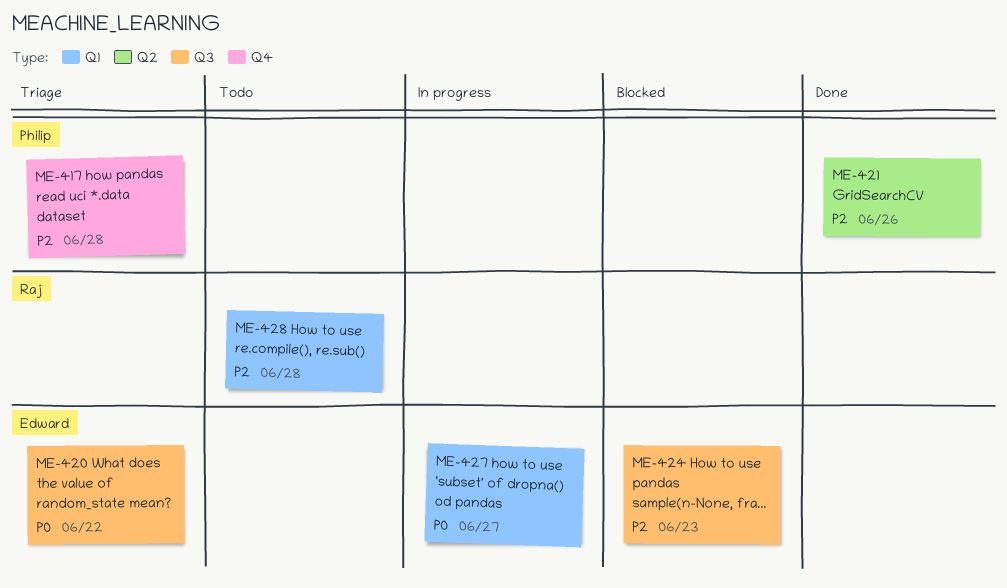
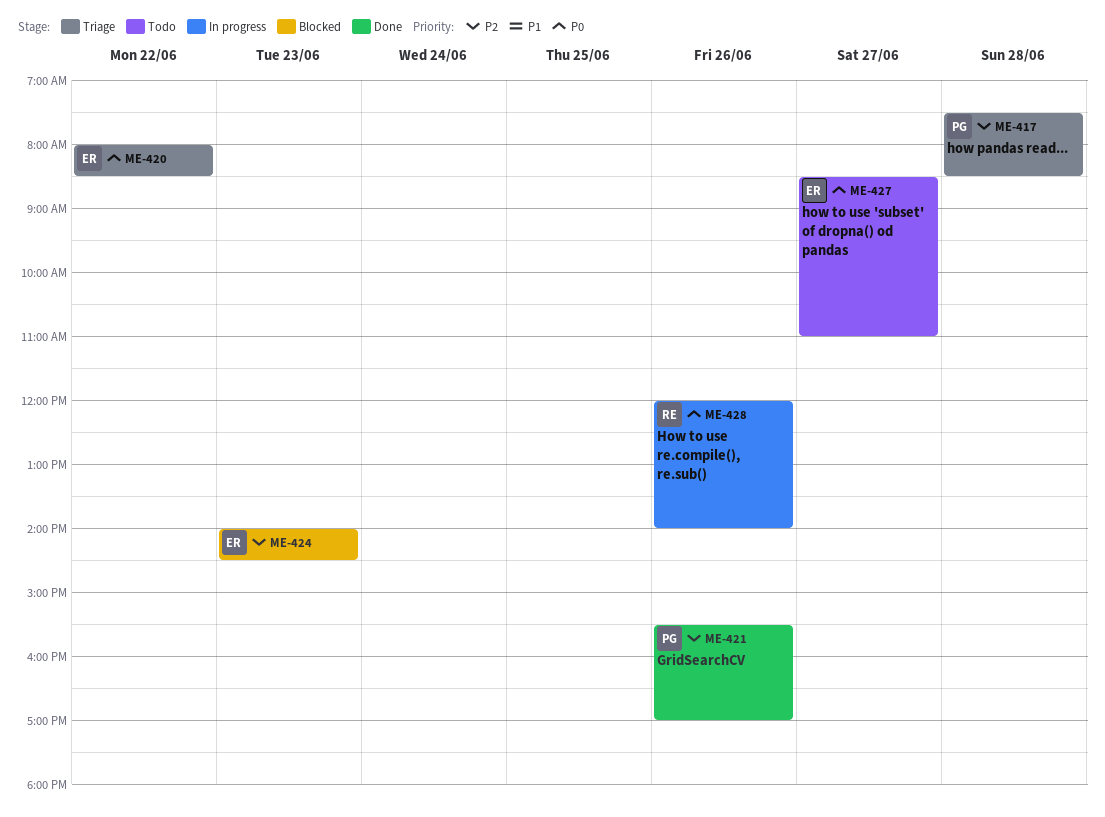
ME-427, status: In progress -> Todo
ME-428, status: Todo -> In progress
ME-428, priority: P2 -> P0
ME-428, day: Jun 28 -> Jun 26

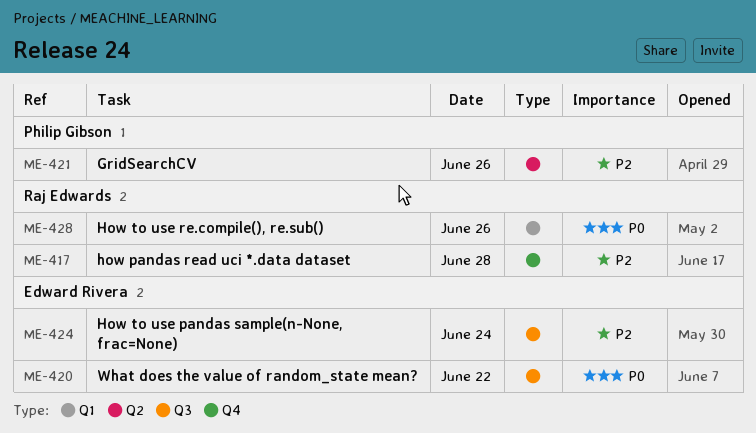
ME-417, owner: Philip Gibson -> Raj Edwards
ME-424, day: Jun 23 -> Jun 24
ME-427: present -> none

